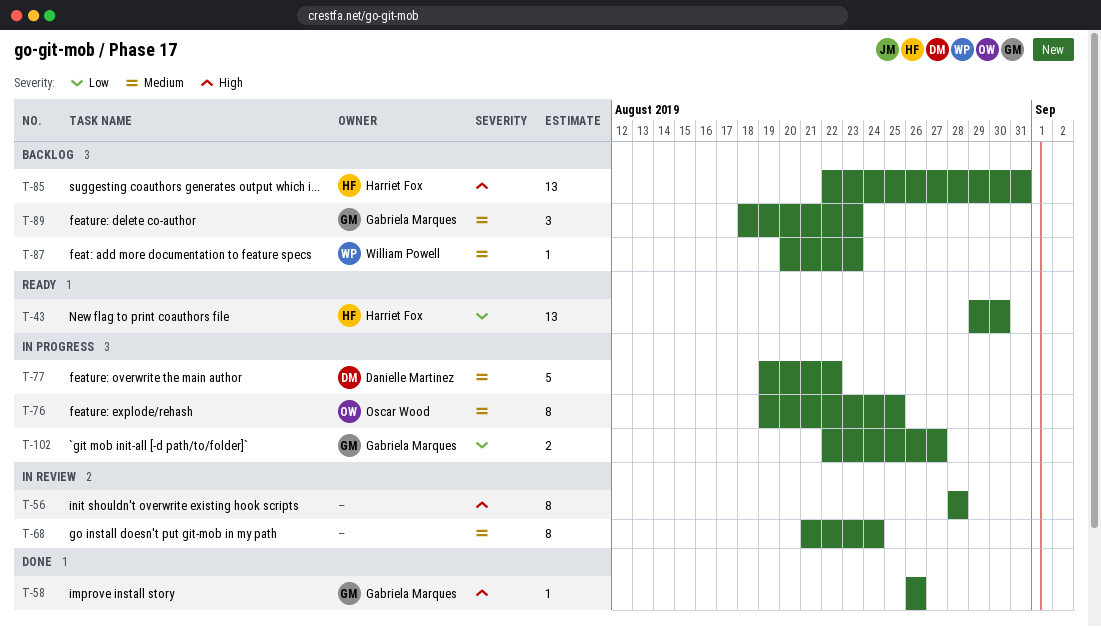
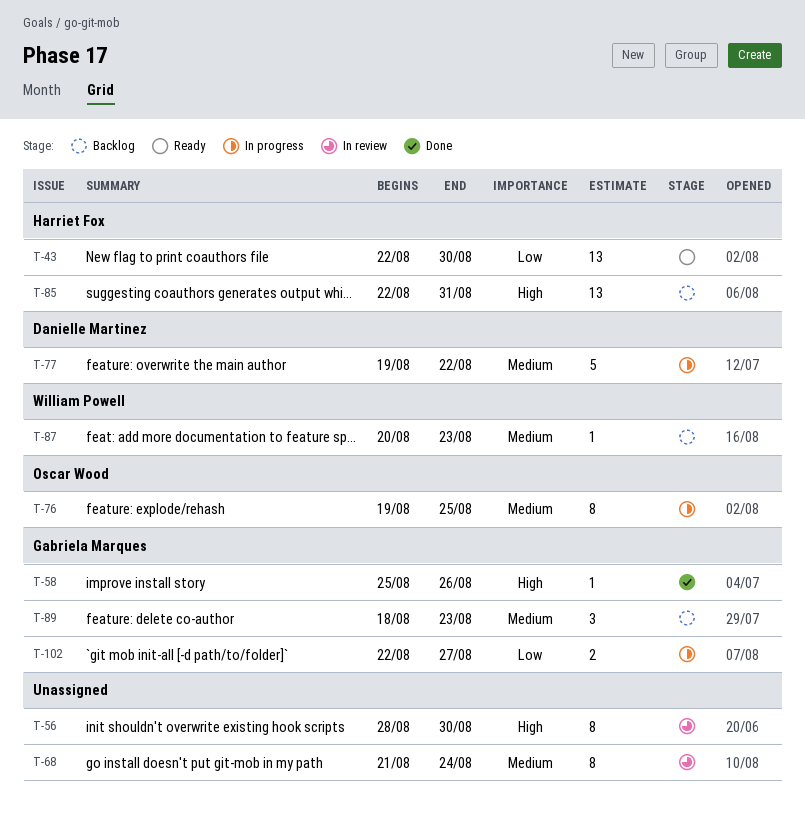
T-43, start: Aug 29 -> Aug 22
T-56, due: Aug 28 -> Aug 30
T-58, start: Aug 26 -> Aug 25

